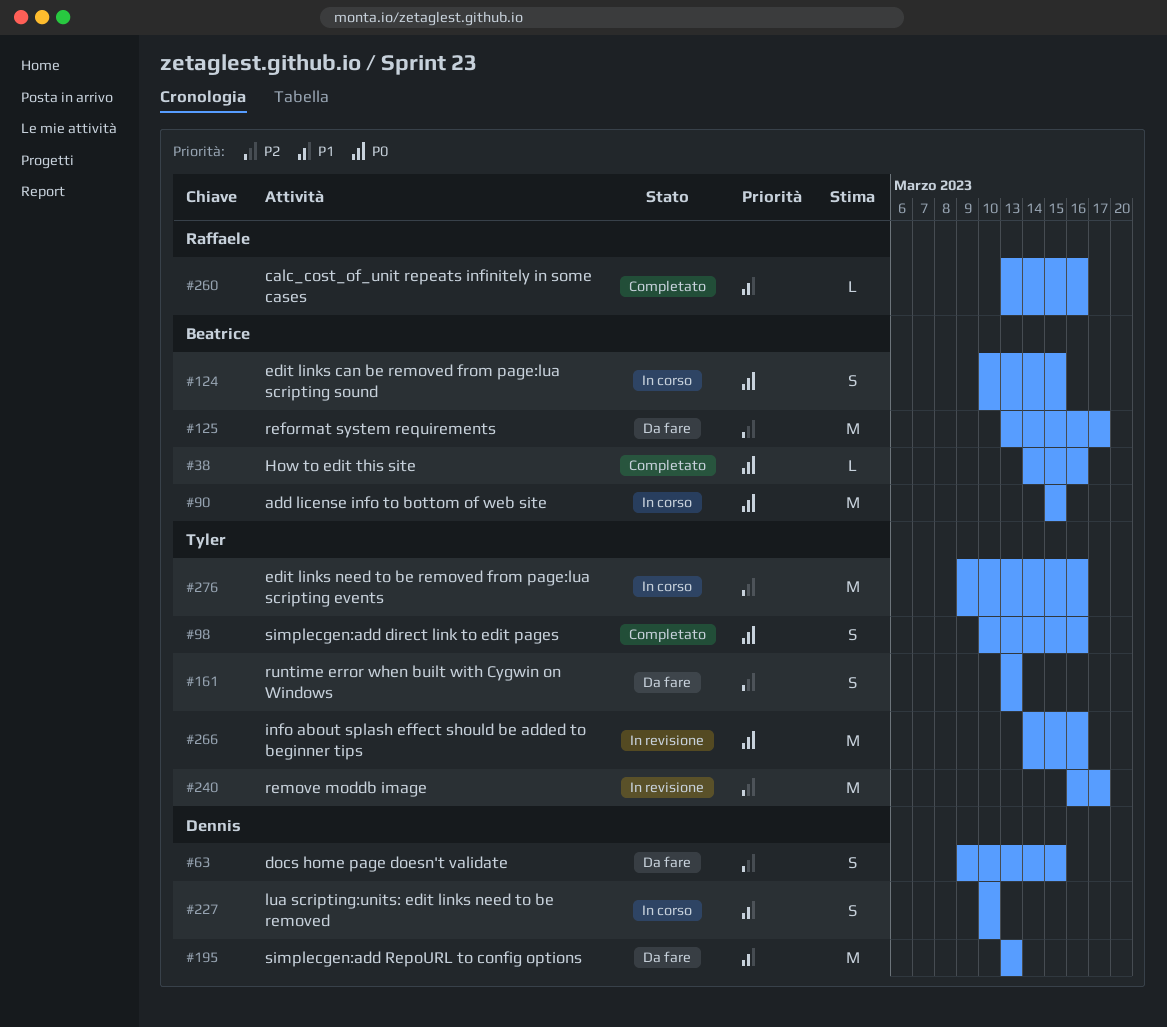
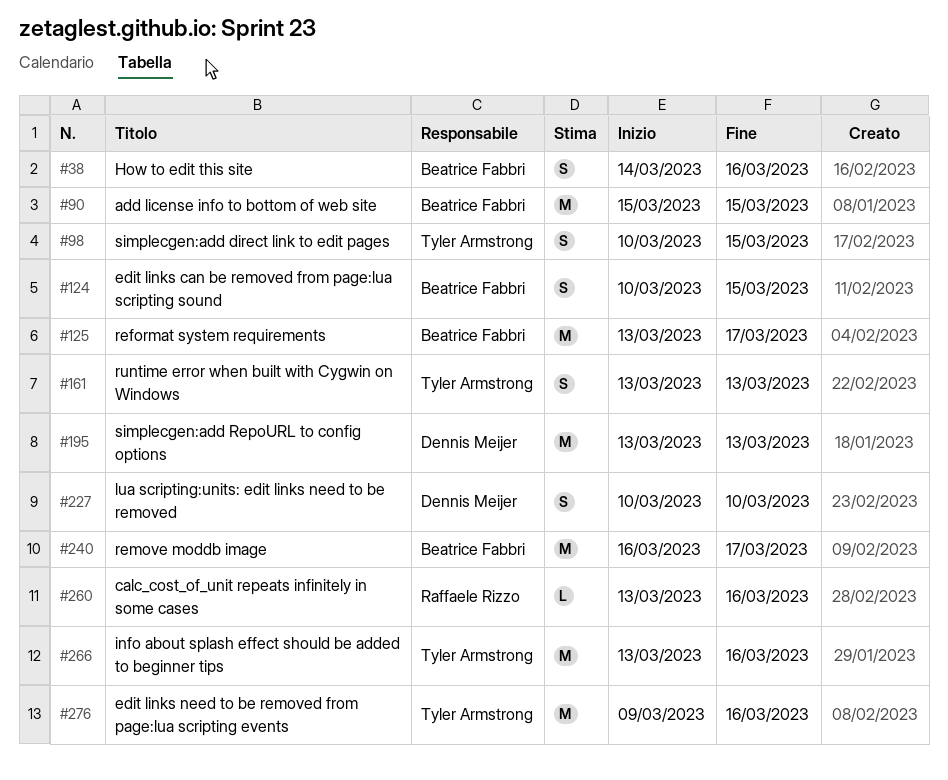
#38, estimate: L -> S
#63: present -> none
#98, due: Mar 16 -> Mar 15
#240, owner: Tyler Armstrong -> Beatrice Fabbri
#266, start: Mar 14 -> Mar 13

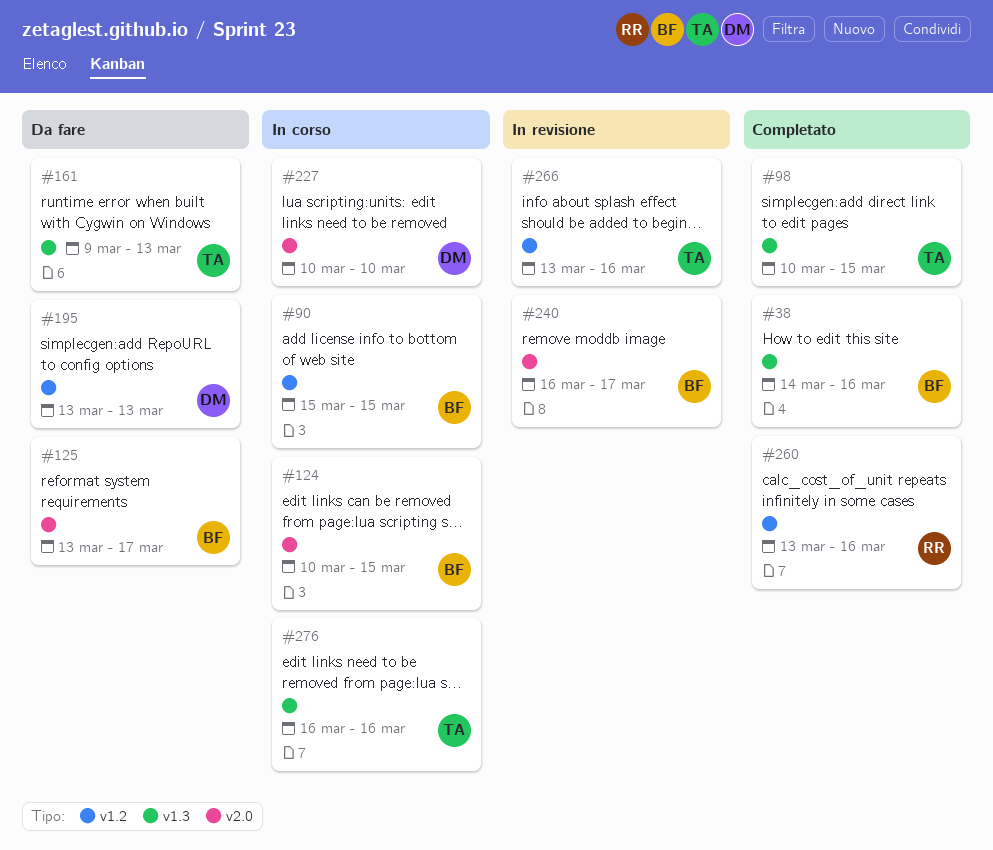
#161, start: Mar 13 -> Mar 9
#276, start: Mar 9 -> Mar 16

